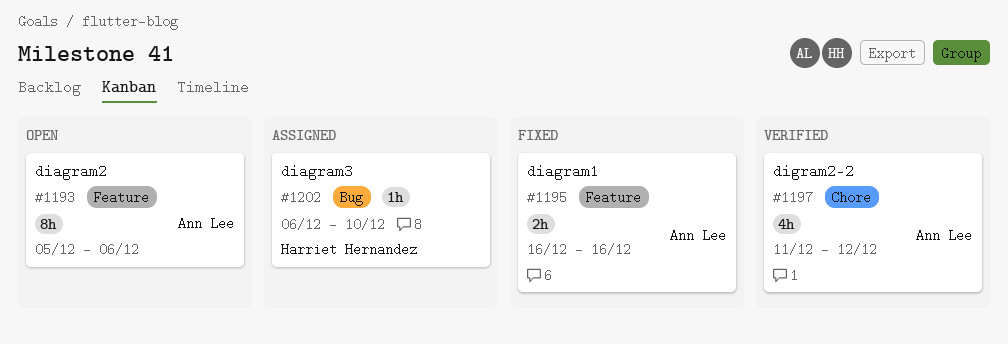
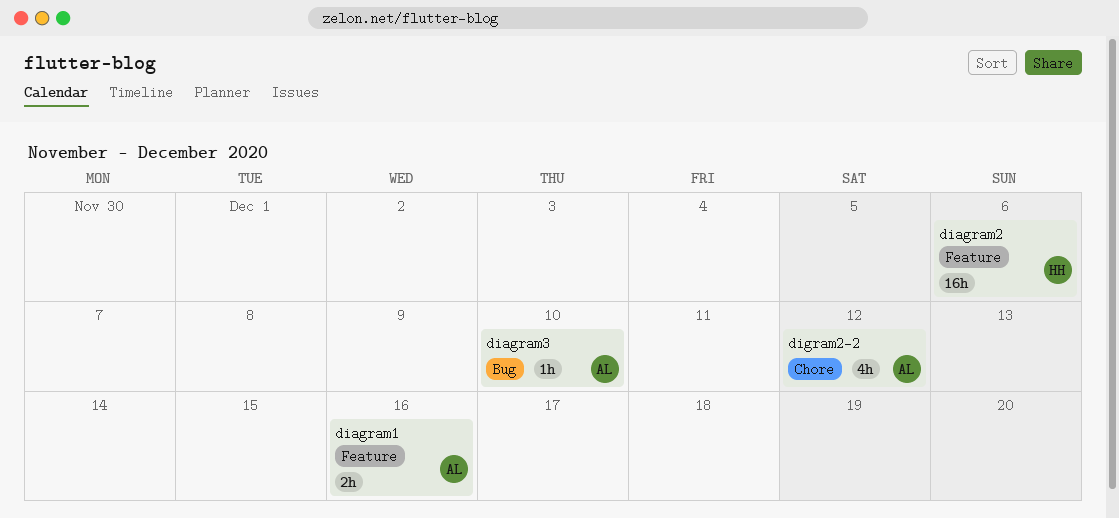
diagram2, owner: Ann Lee -> Harriet Hernandez
diagram2, estimate: 8h -> 16h
diagram3, owner: Harriet Hernandez -> Ann Lee

